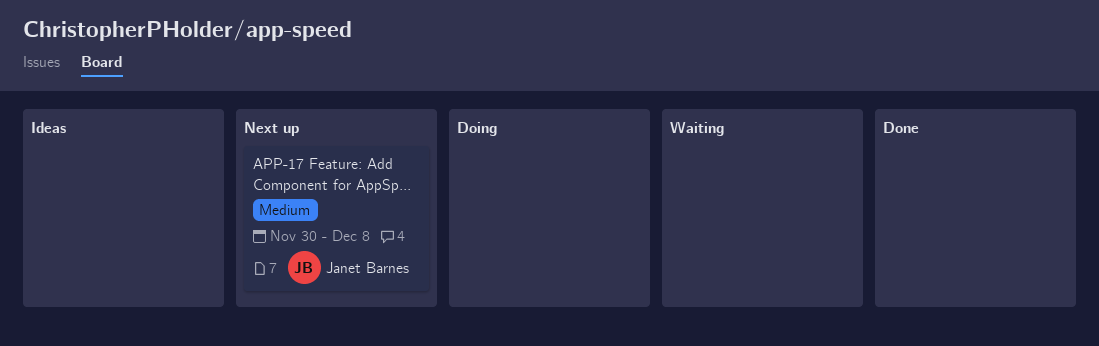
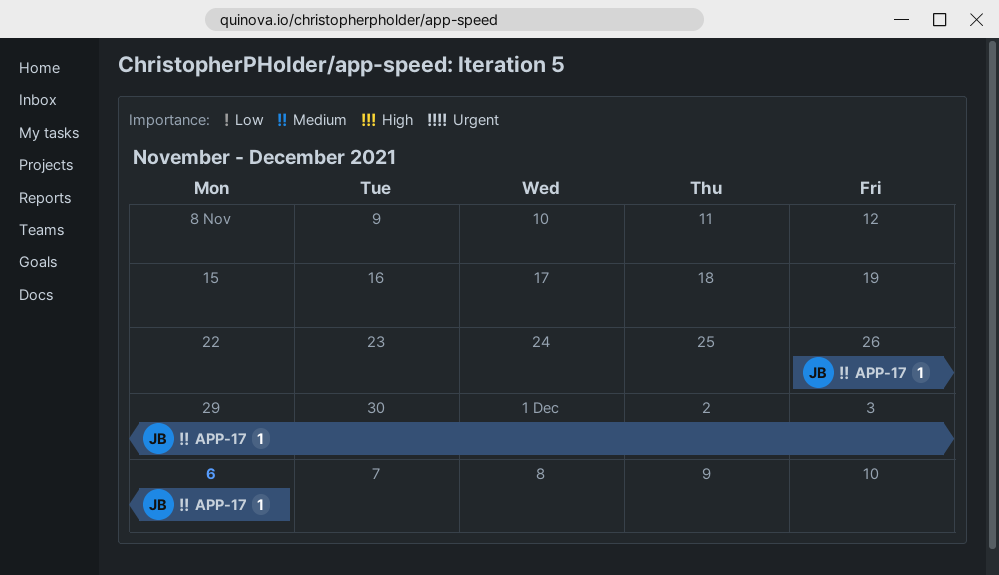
APP-17, start: Nov 30 -> Nov 26
APP-17, due: Dec 8 -> Dec 6

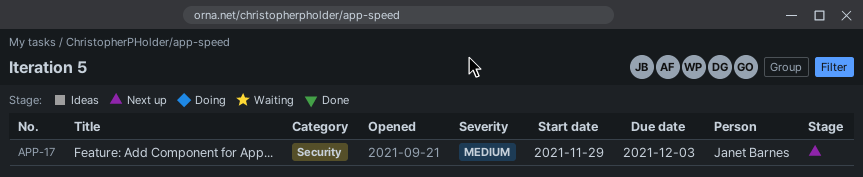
APP-17, start: Nov 26 -> Nov 29
APP-17, due: Dec 6 -> Dec 3

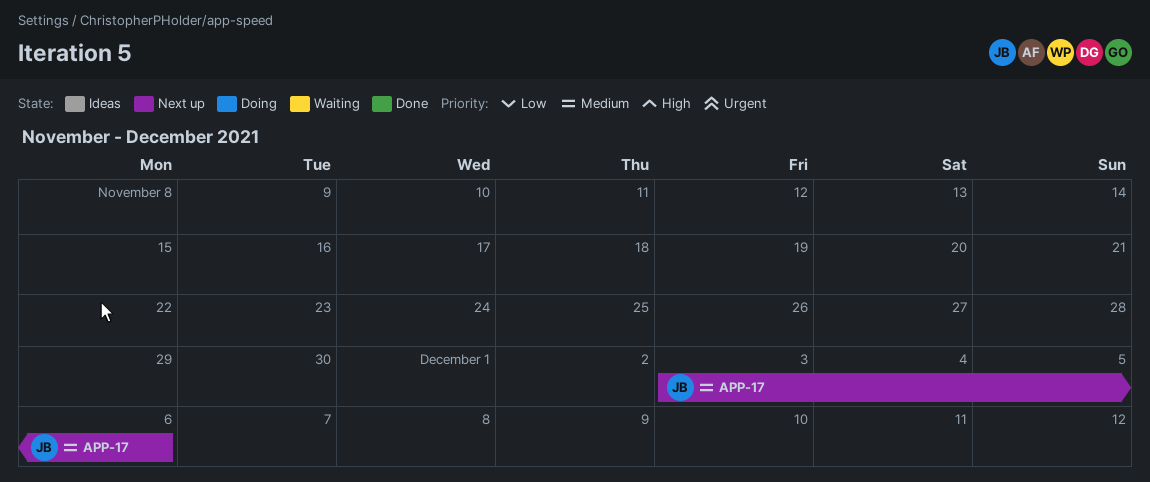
APP-17, start: Nov 29 -> Dec 3
APP-17, due: Dec 3 -> Dec 6

